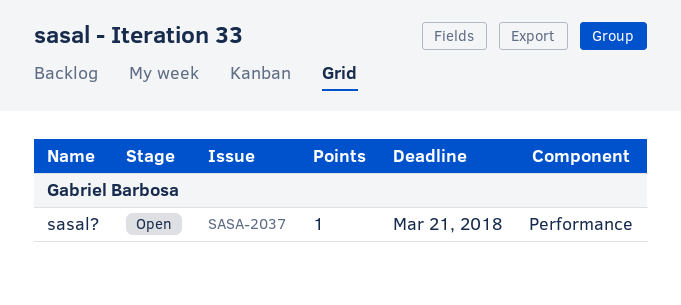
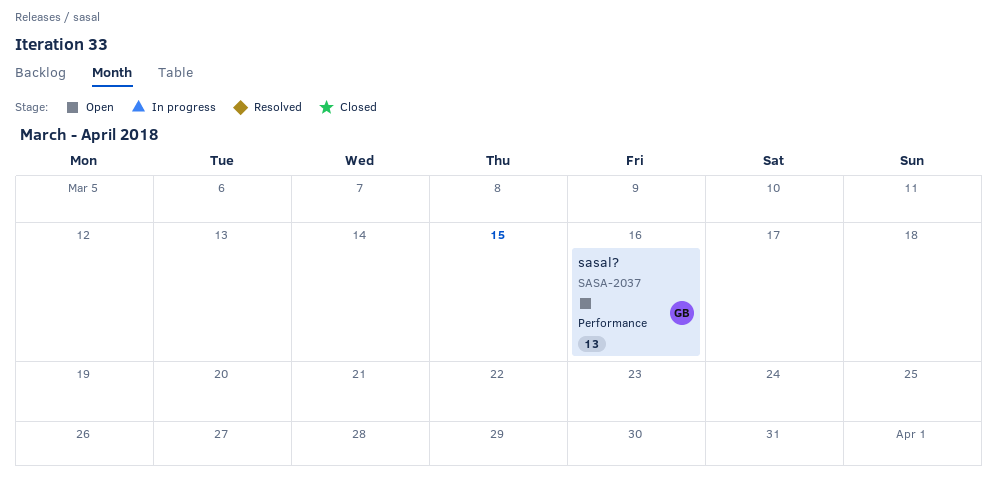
SASA-2037, estimate: 1 -> 13
SASA-2037, due: Mar 21 -> Mar 16

